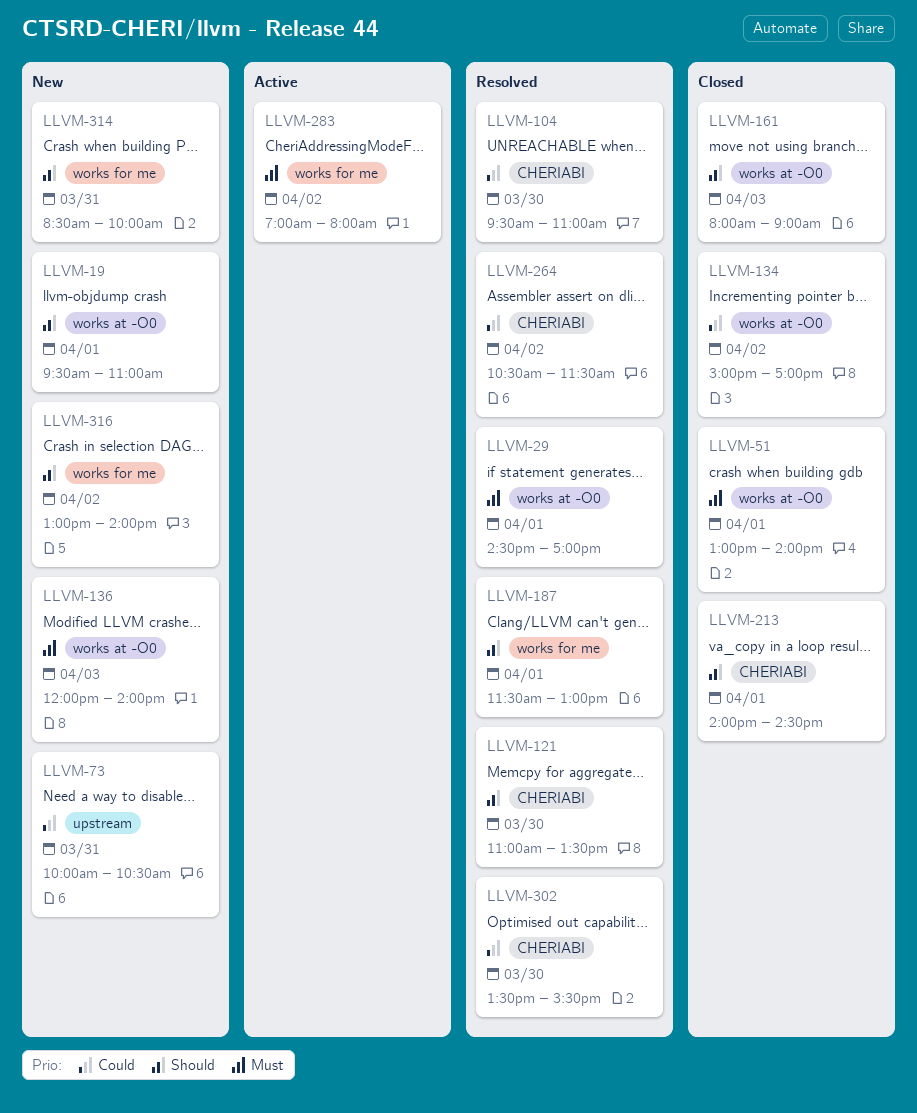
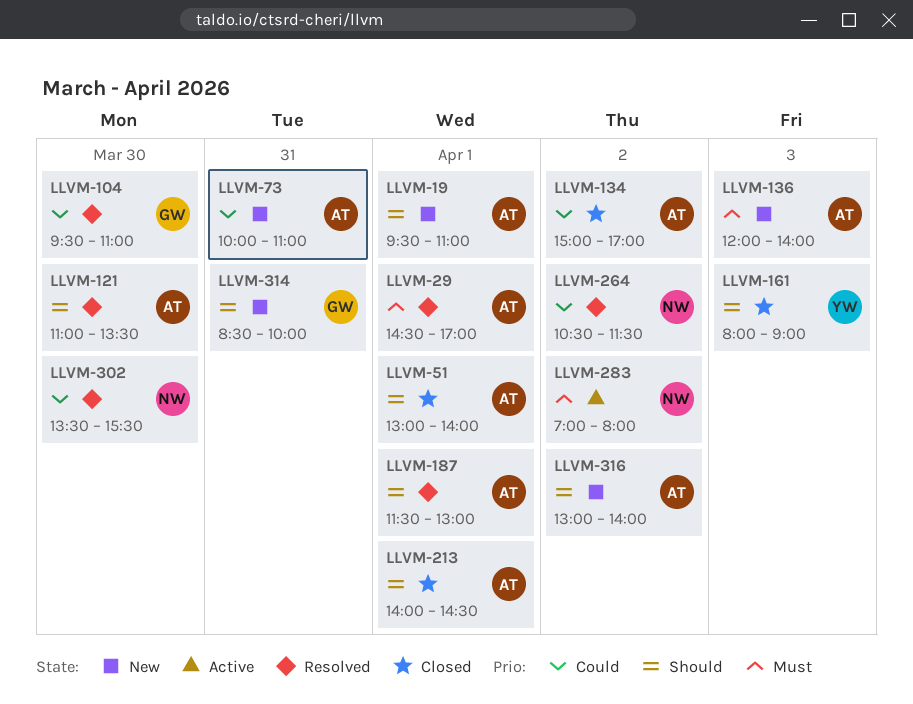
LLVM-51, priority: Must -> Should
LLVM-73, ends: 10:30 -> 11:00

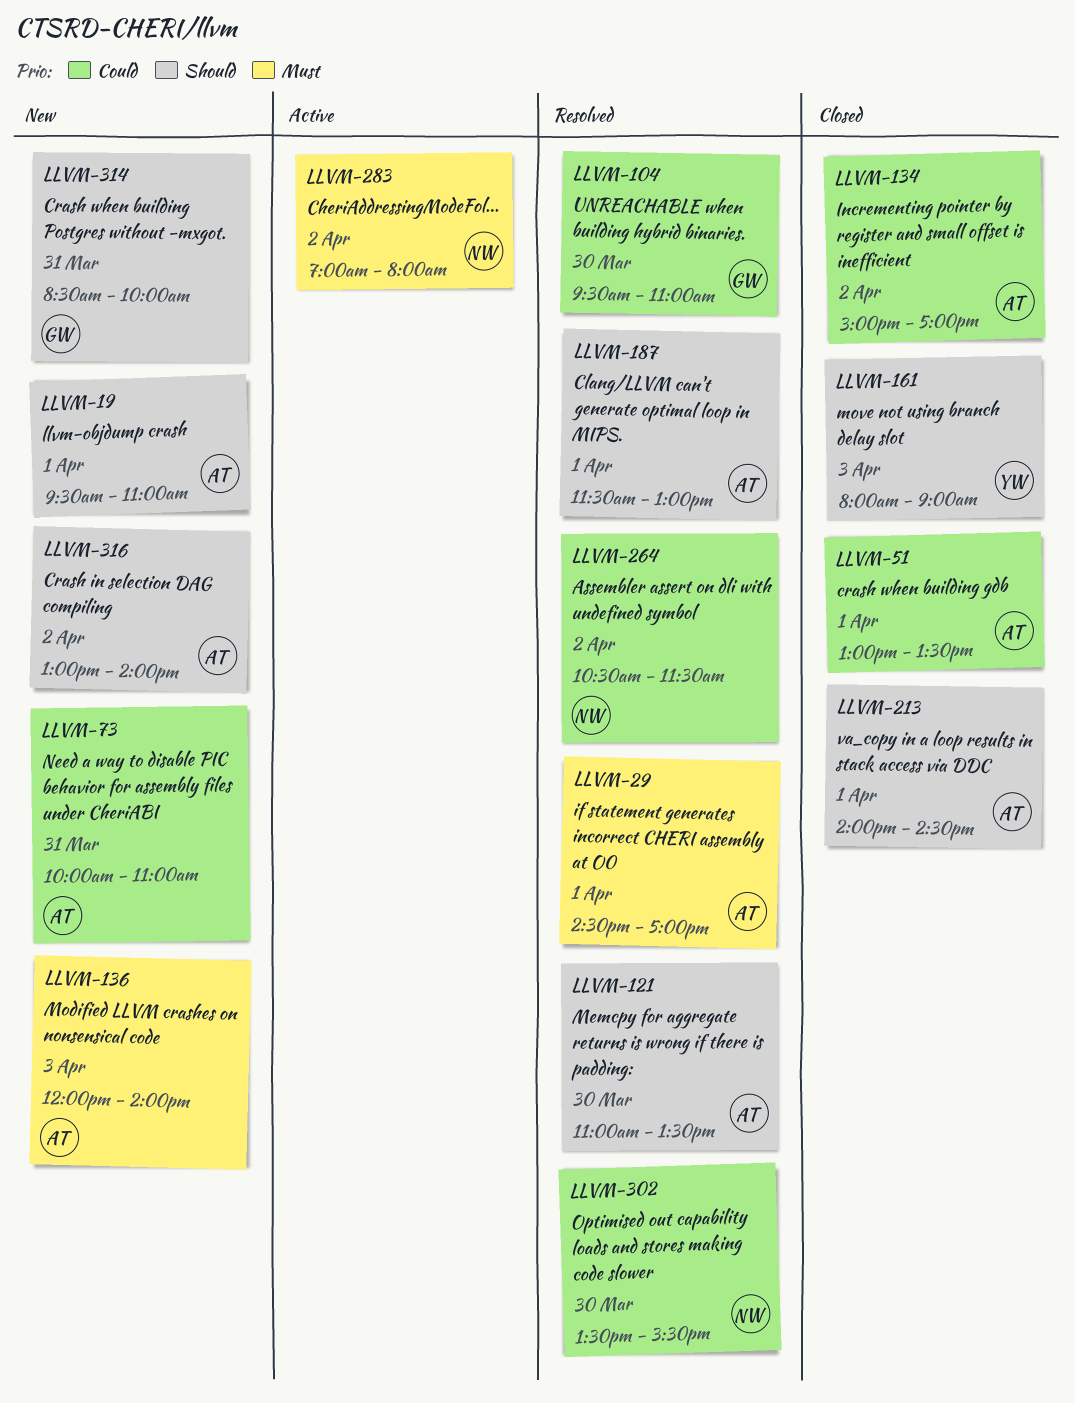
LLVM-51, priority: Should -> Could
LLVM-51, ends: 14:00 -> 13:30

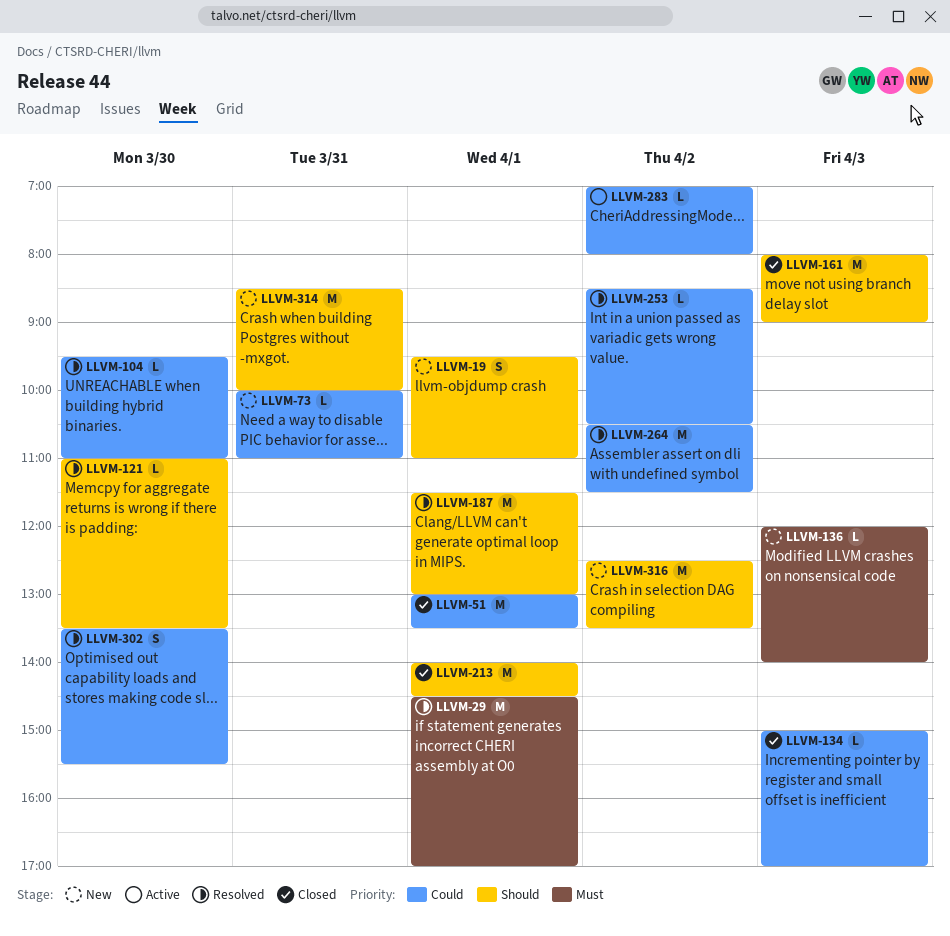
LLVM-134, day: Apr 2 -> Apr 3
LLVM-253: none -> present
LLVM-283, priority: Must -> Could
LLVM-316, begins: 13:00 -> 12:30
LLVM-316, ends: 14:00 -> 13:30

